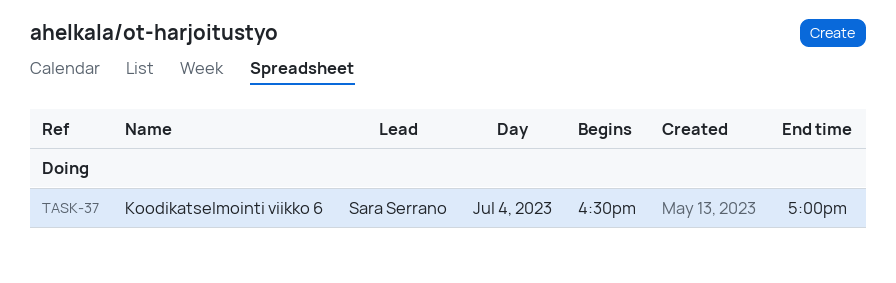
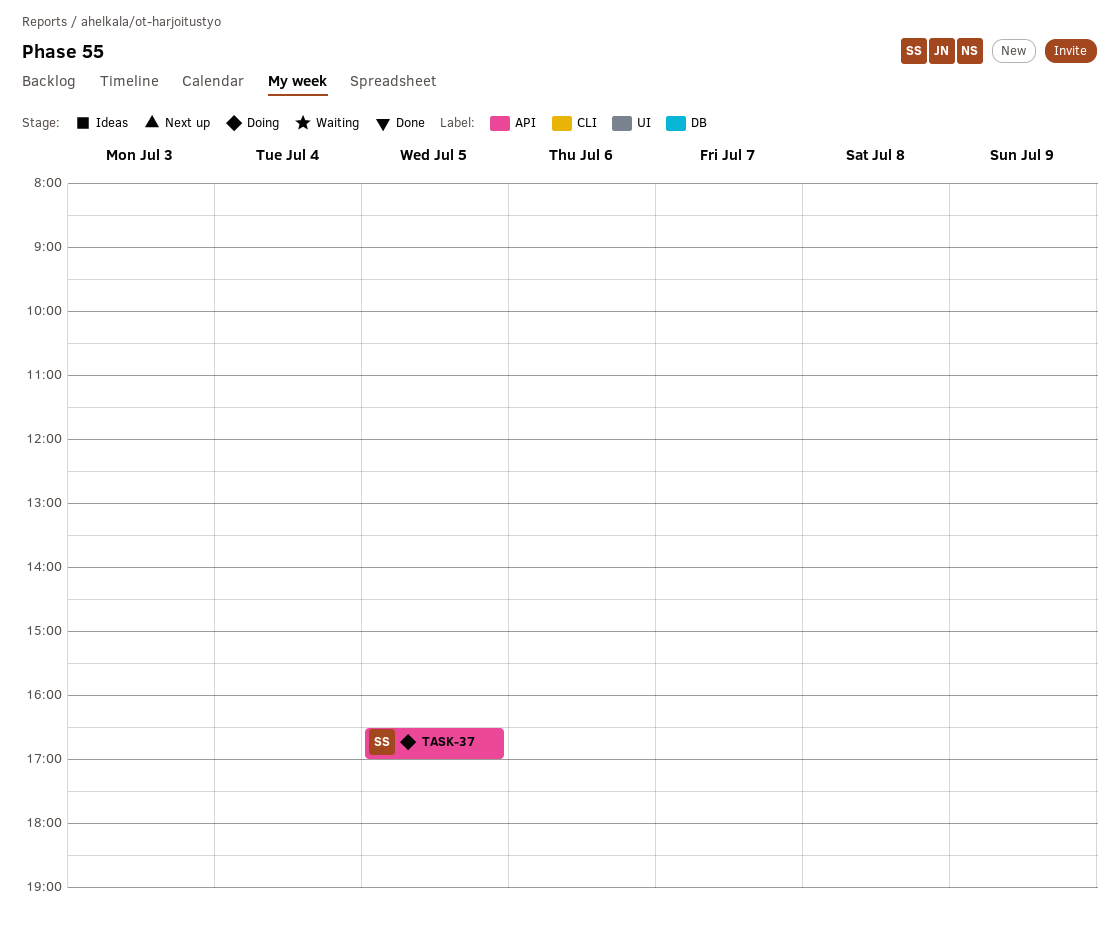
TASK-37, day: Jul 4 -> Jul 5

